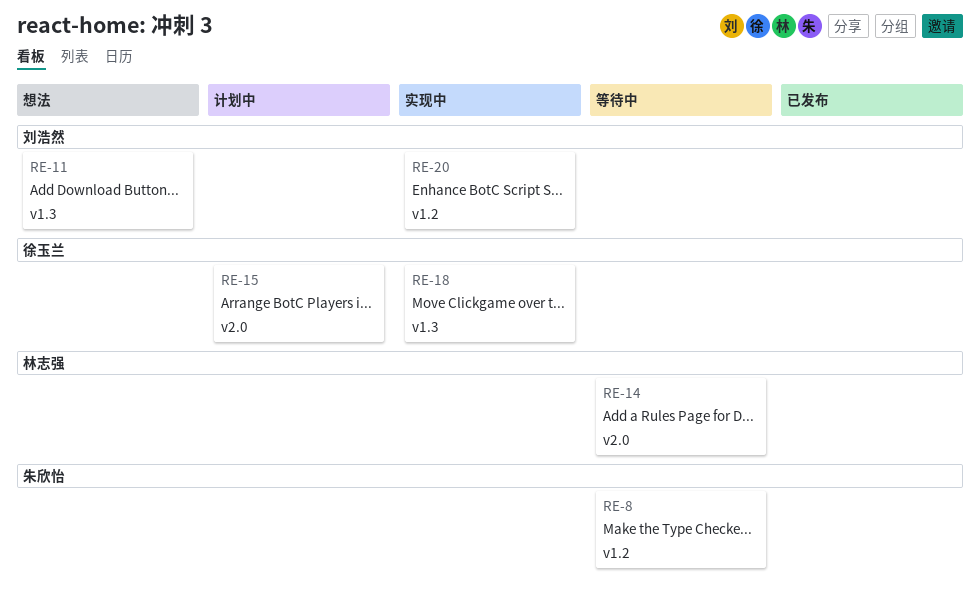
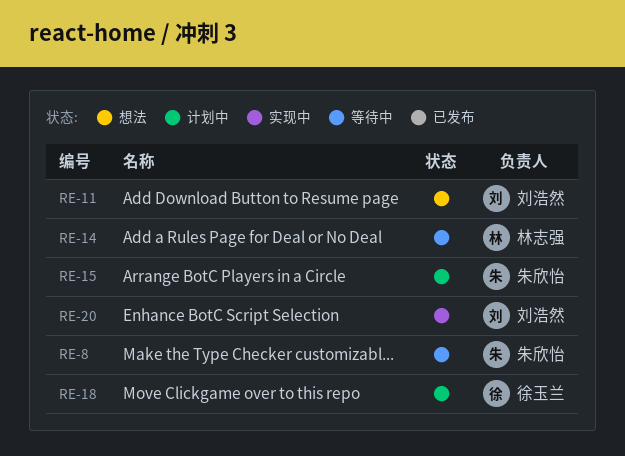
RE-15, owner: 徐玉兰 -> 朱欣怡
RE-18, status: 实现中 -> 计划中

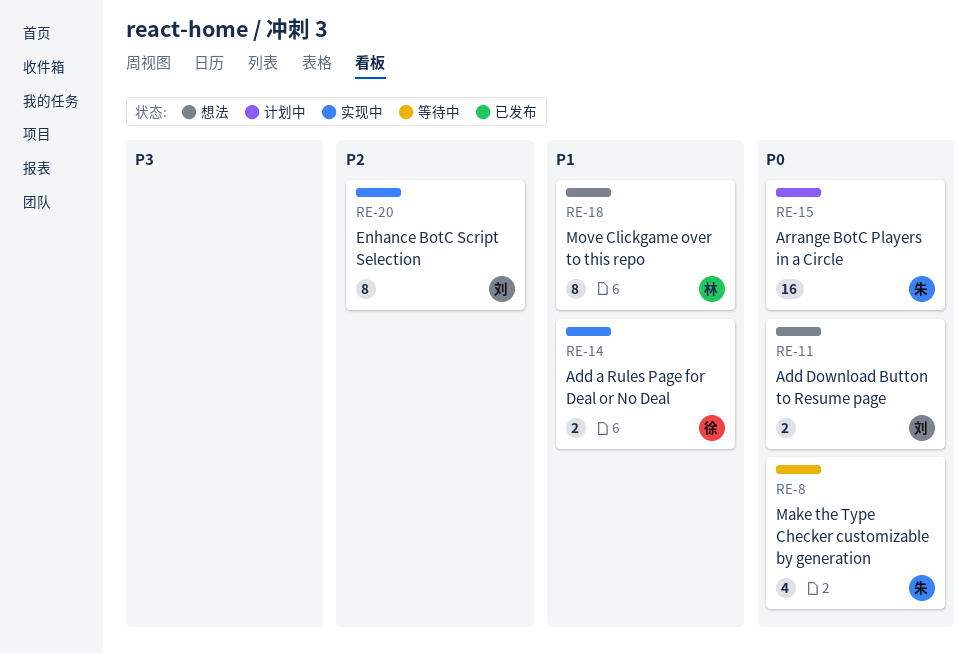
RE-14, status: 等待中 -> 实现中
RE-14, owner: 林志强 -> 徐玉兰
RE-18, status: 计划中 -> 想法
RE-18, owner: 徐玉兰 -> 林志强

